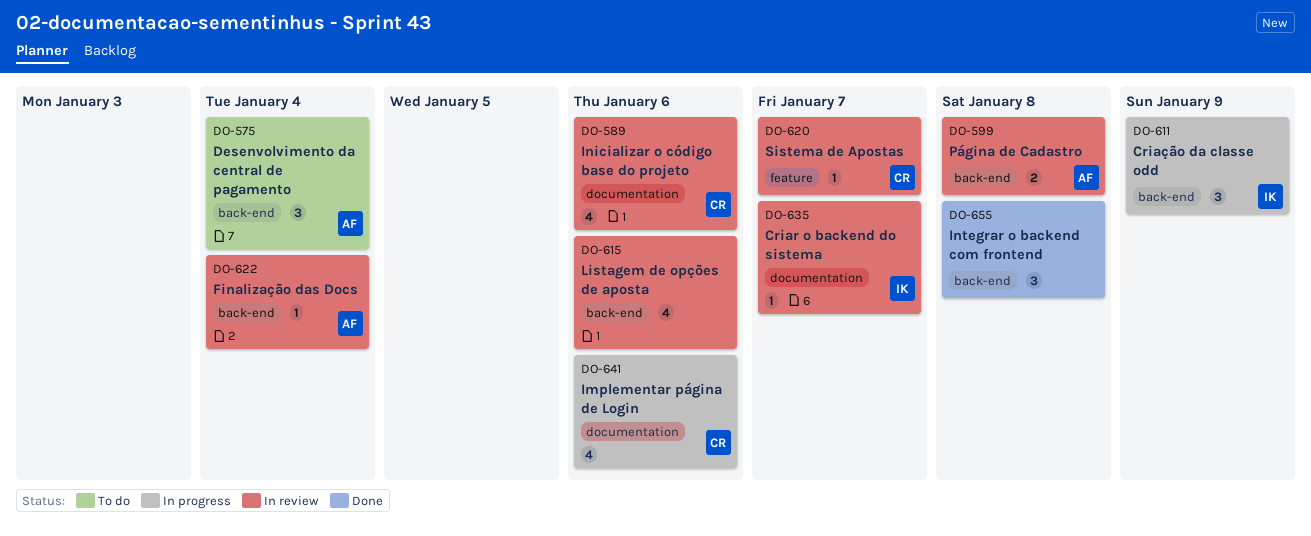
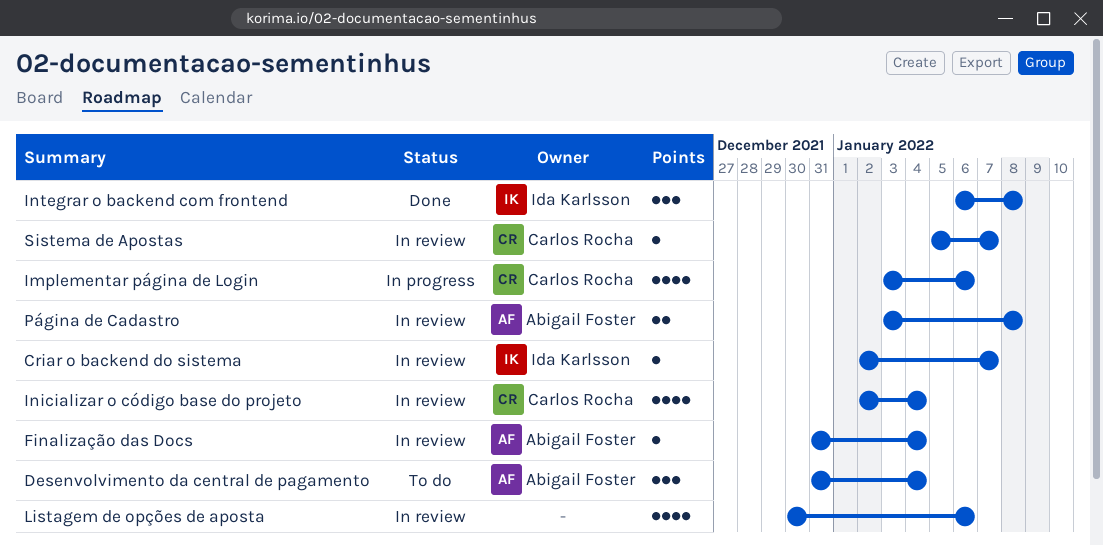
Criação da classe odd: present -> none
Inicializar o código base do projeto, due: Jan 6 -> Jan 4
Integrar o backend com frontend, owner: none -> Ida Karlsson

